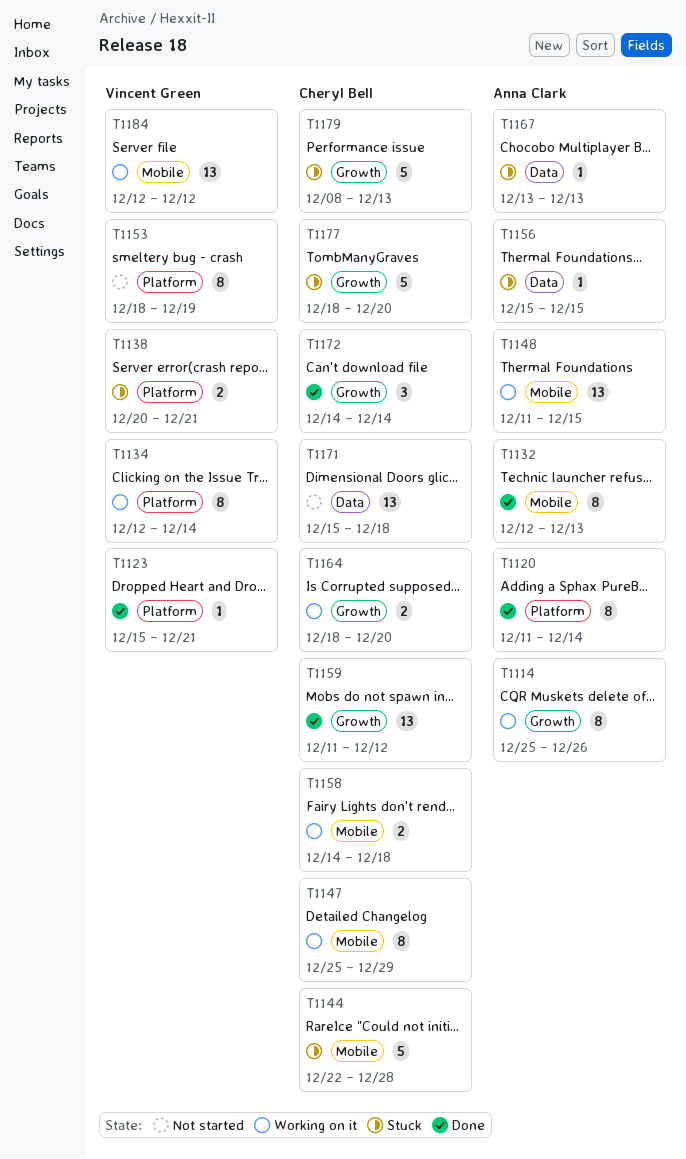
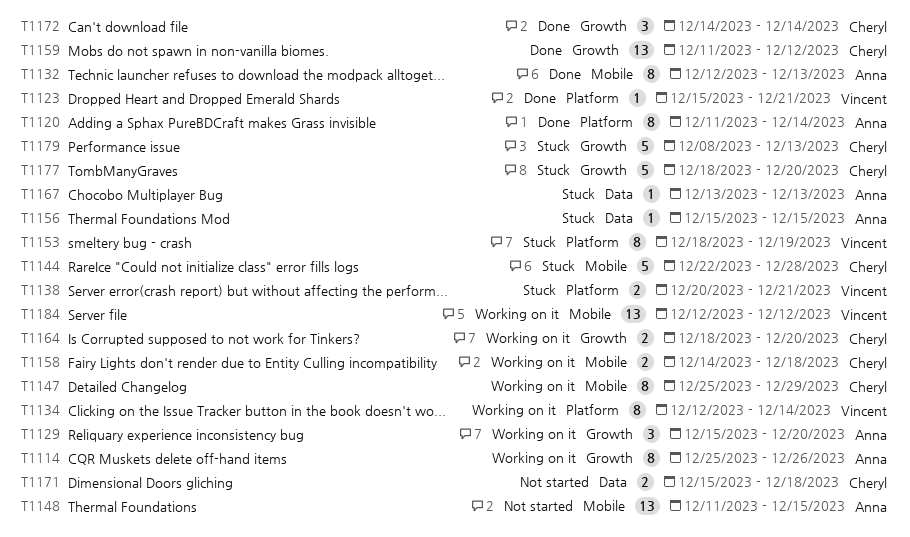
T1129: none -> present
T1148, status: Working on it -> Not started
T1153, status: Not started -> Stuck
T1171, estimate: 13 -> 2

